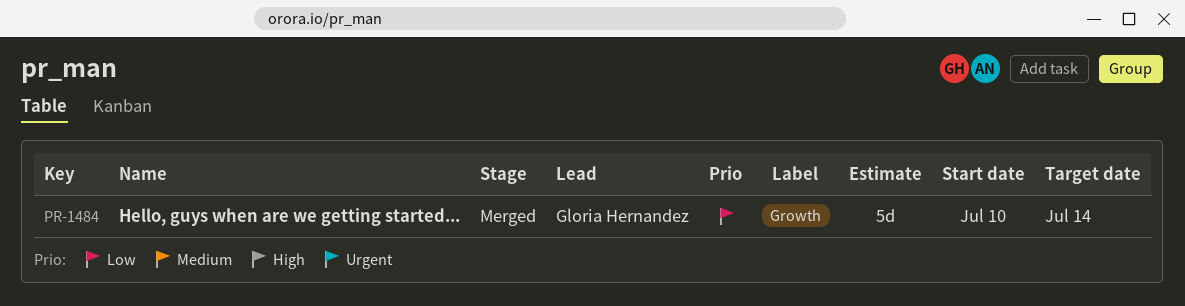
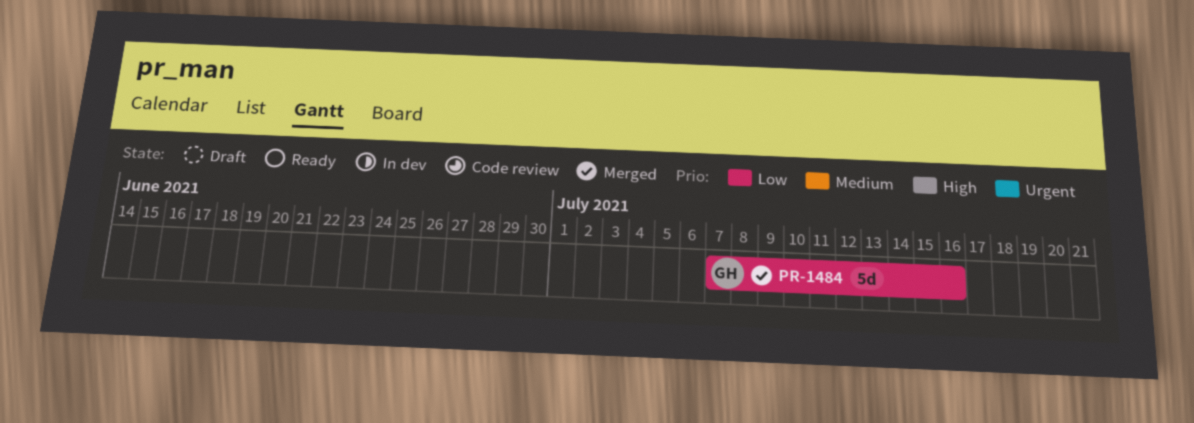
PR-1484, start: Jul 10 -> Jul 7
PR-1484, due: Jul 14 -> Jul 16

